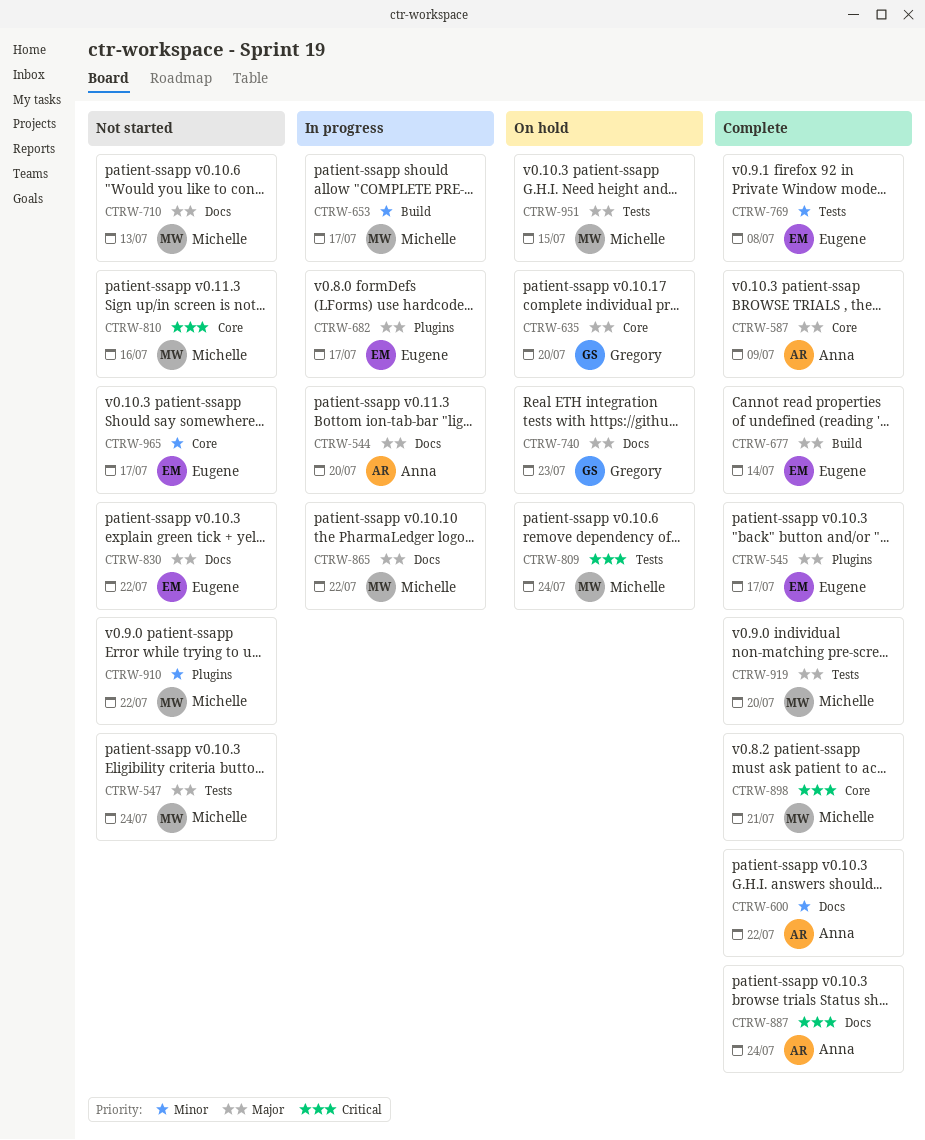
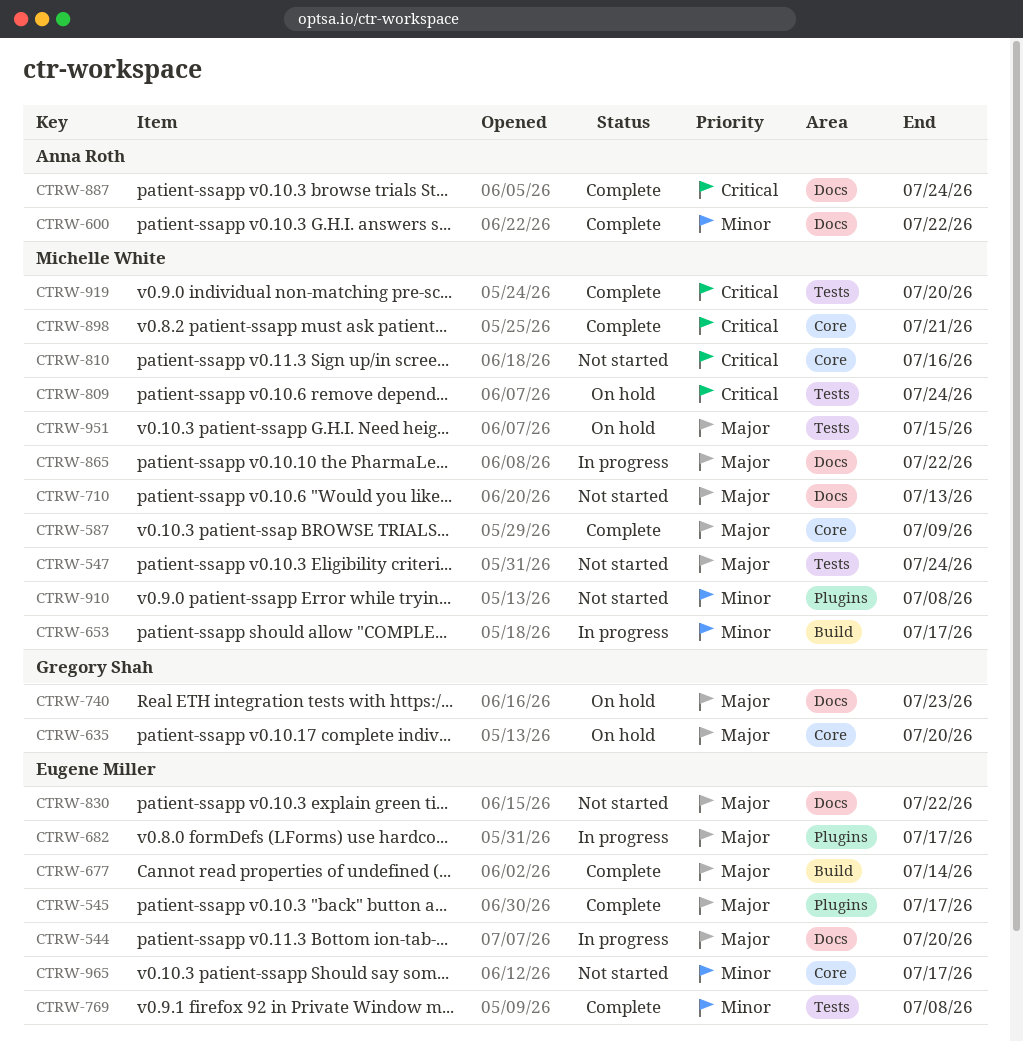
CTRW-544, owner: Anna Roth -> Eugene Miller
CTRW-587, owner: Anna Roth -> Michelle White
CTRW-910, due: Jul 22 -> Jul 8
CTRW-919, priority: Major -> Critical

